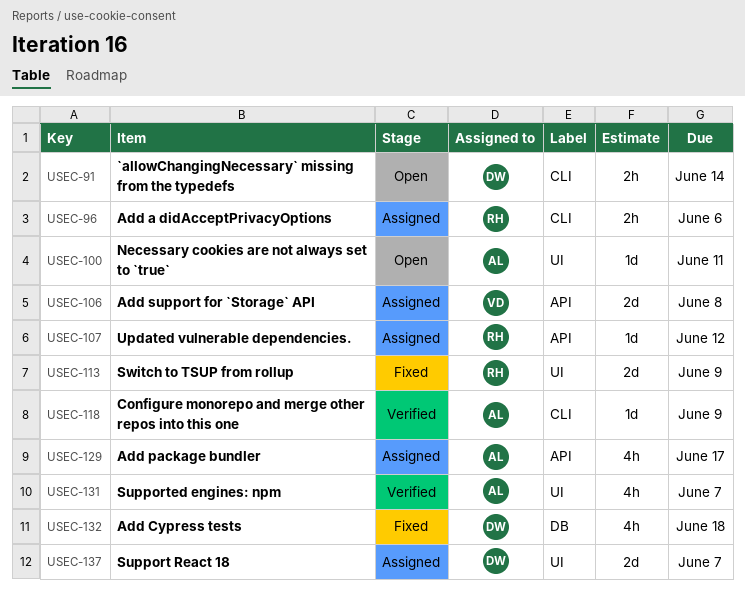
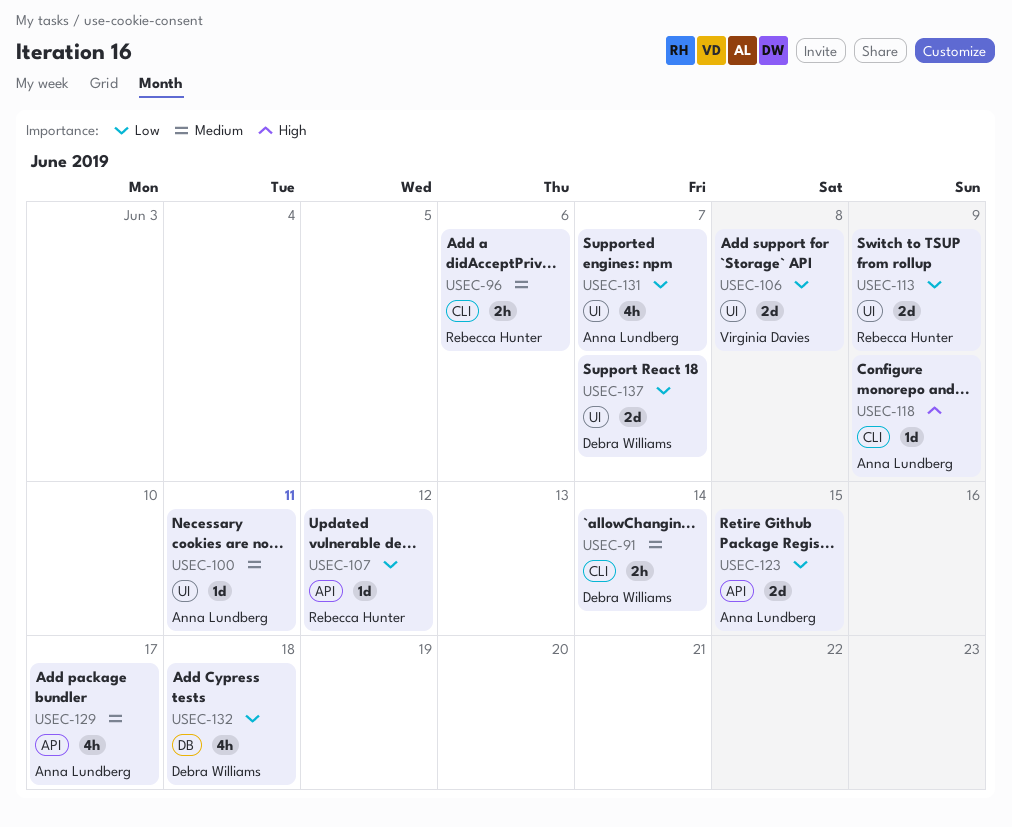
USEC-106, label: API -> UI
USEC-123: none -> present

